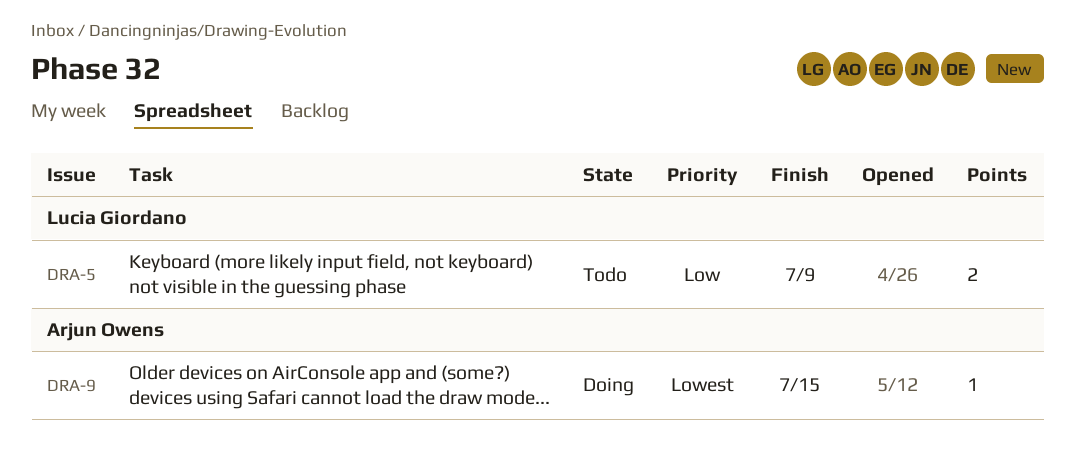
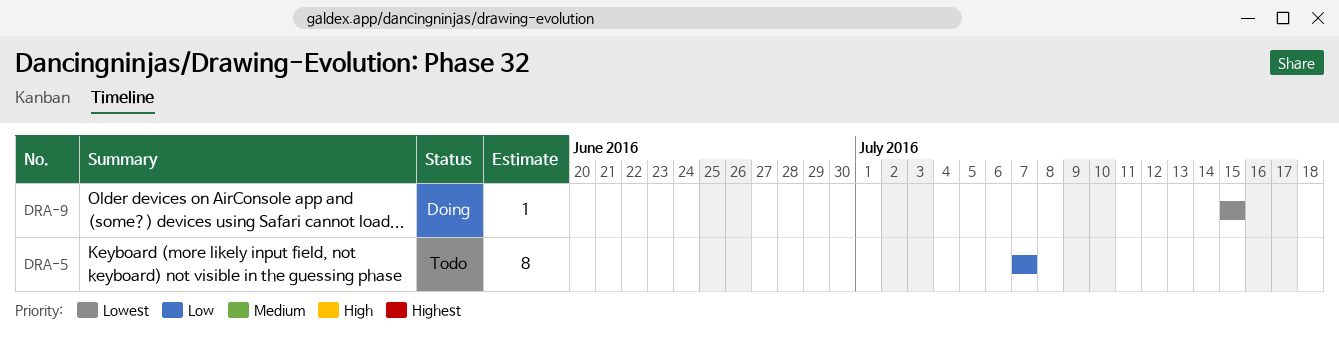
DRA-5, estimate: 2 -> 8
DRA-5, due: Jul 9 -> Jul 7

